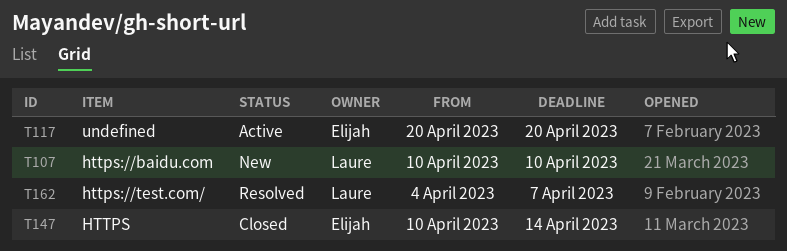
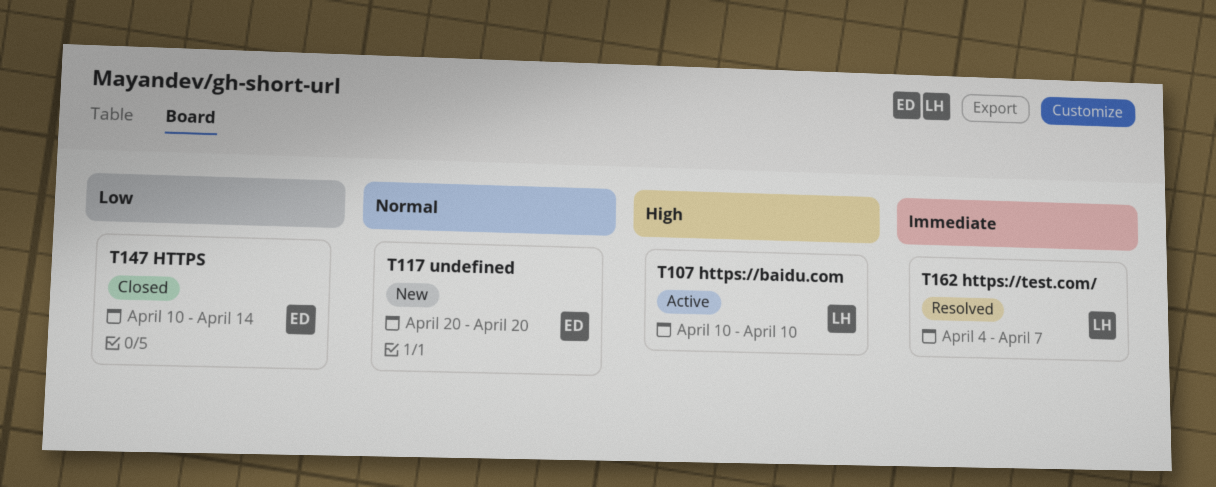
T107, status: New -> Active
T117, status: Active -> New

